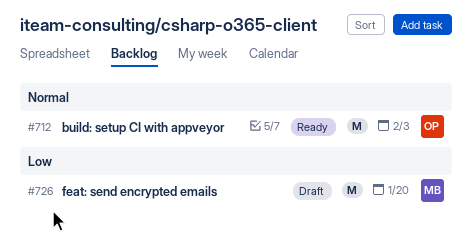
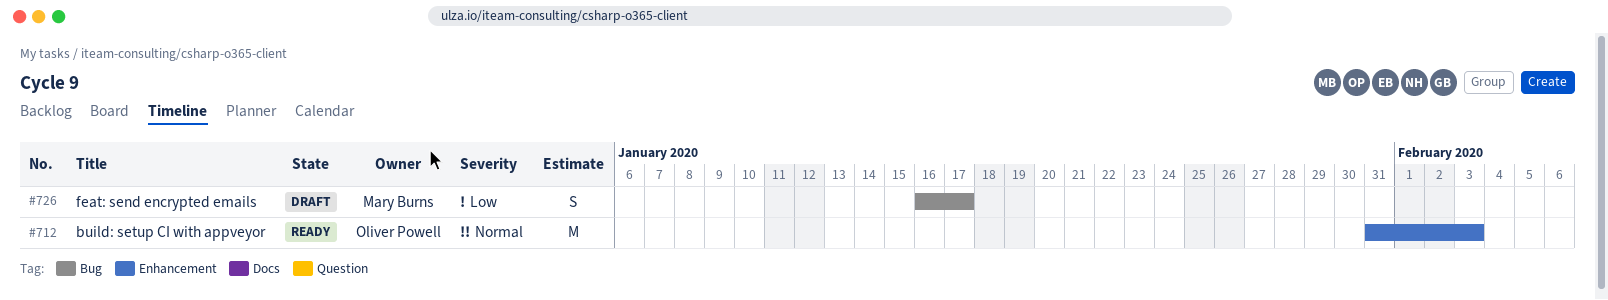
#726, estimate: M -> S
#726, due: Jan 20 -> Jan 17

